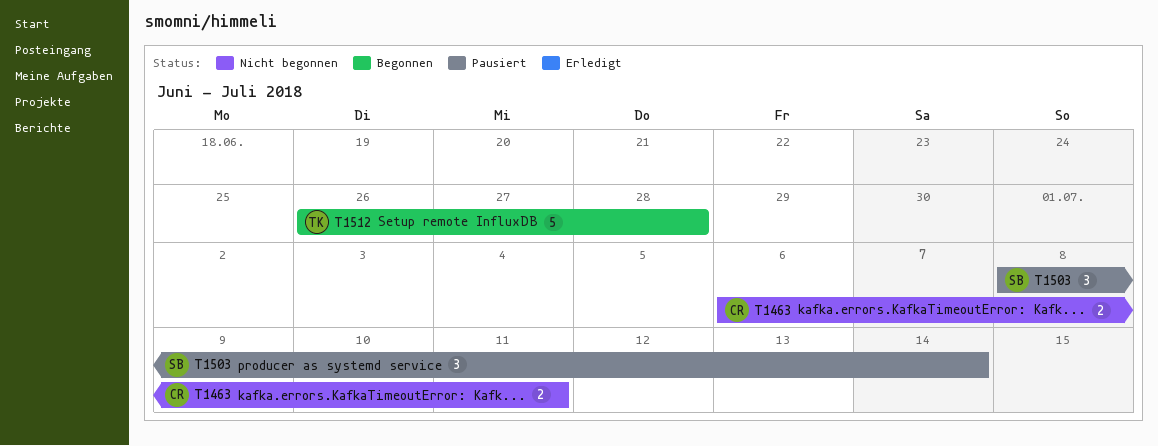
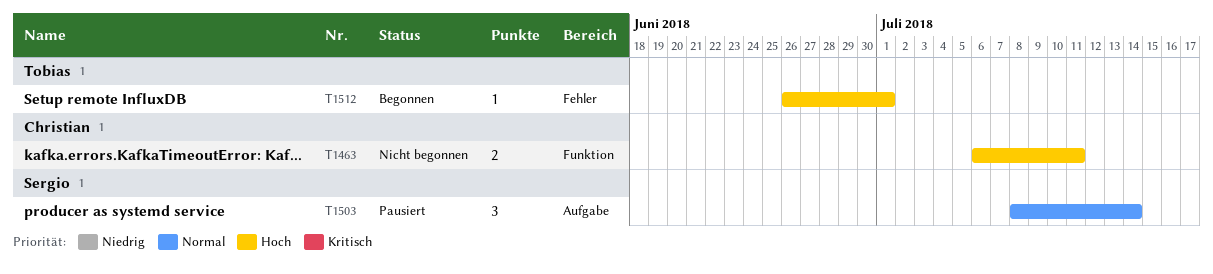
T1512, estimate: 5 -> 1
T1512, due: Jun 28 -> Jul 1

